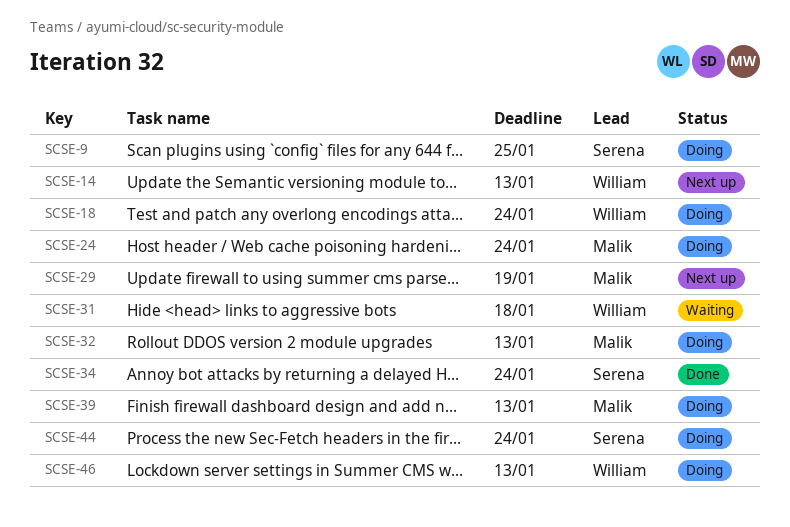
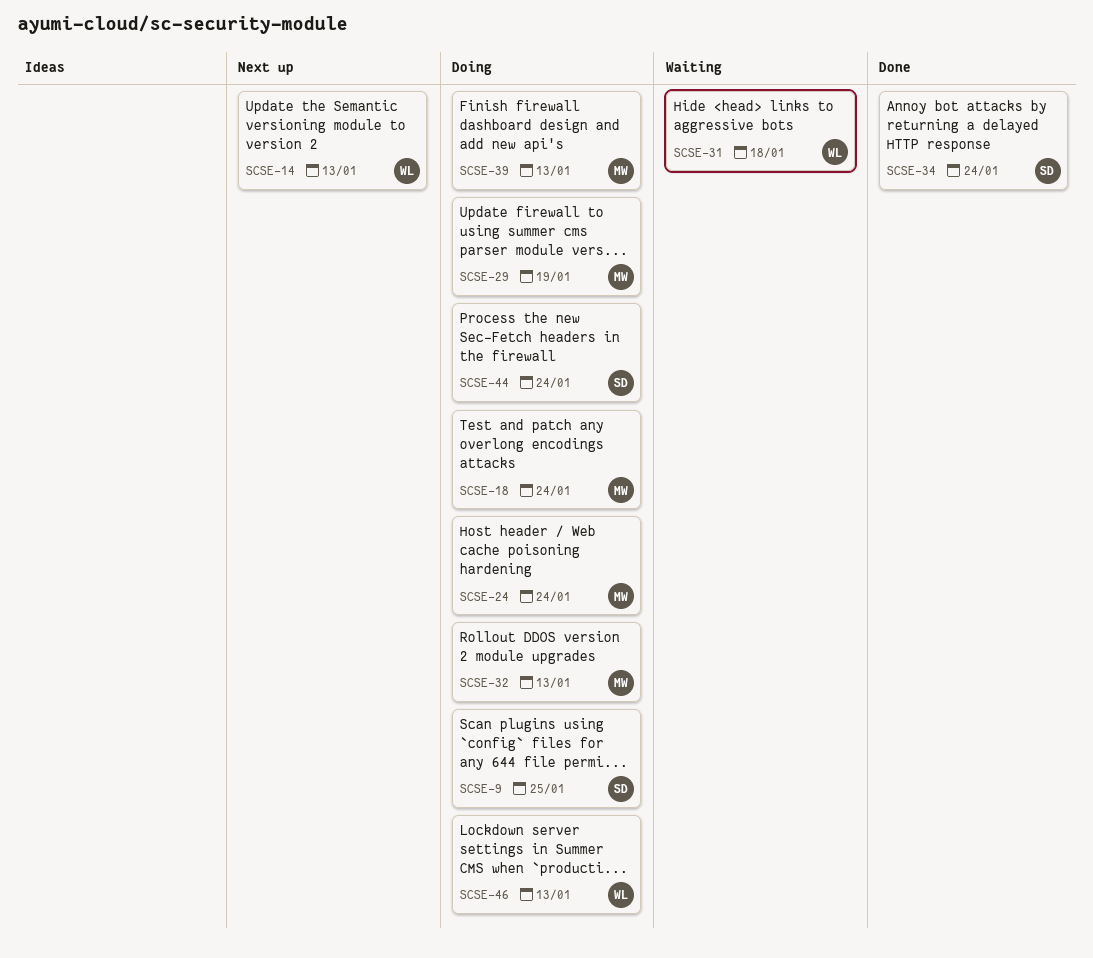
SCSE-18, owner: William -> Malik
SCSE-29, status: Next up -> Doing

